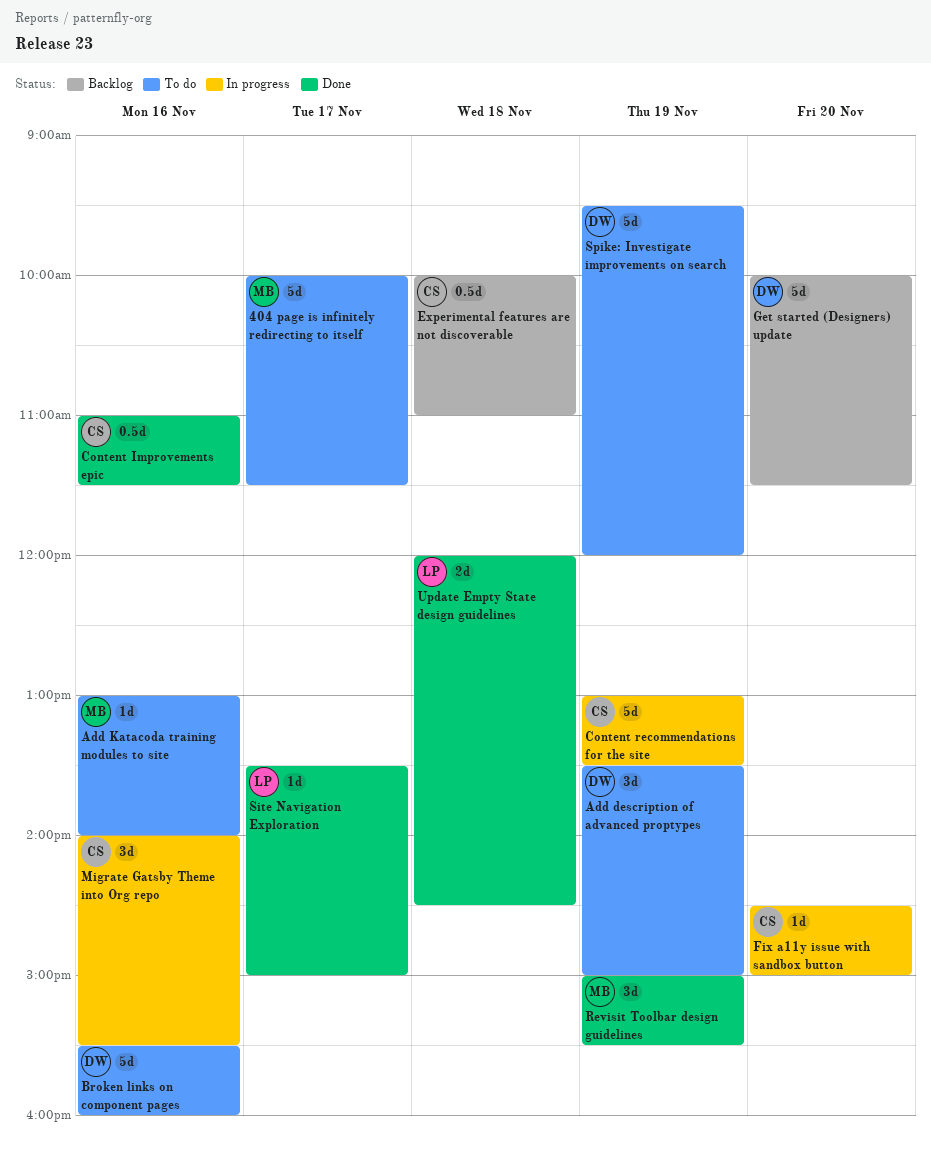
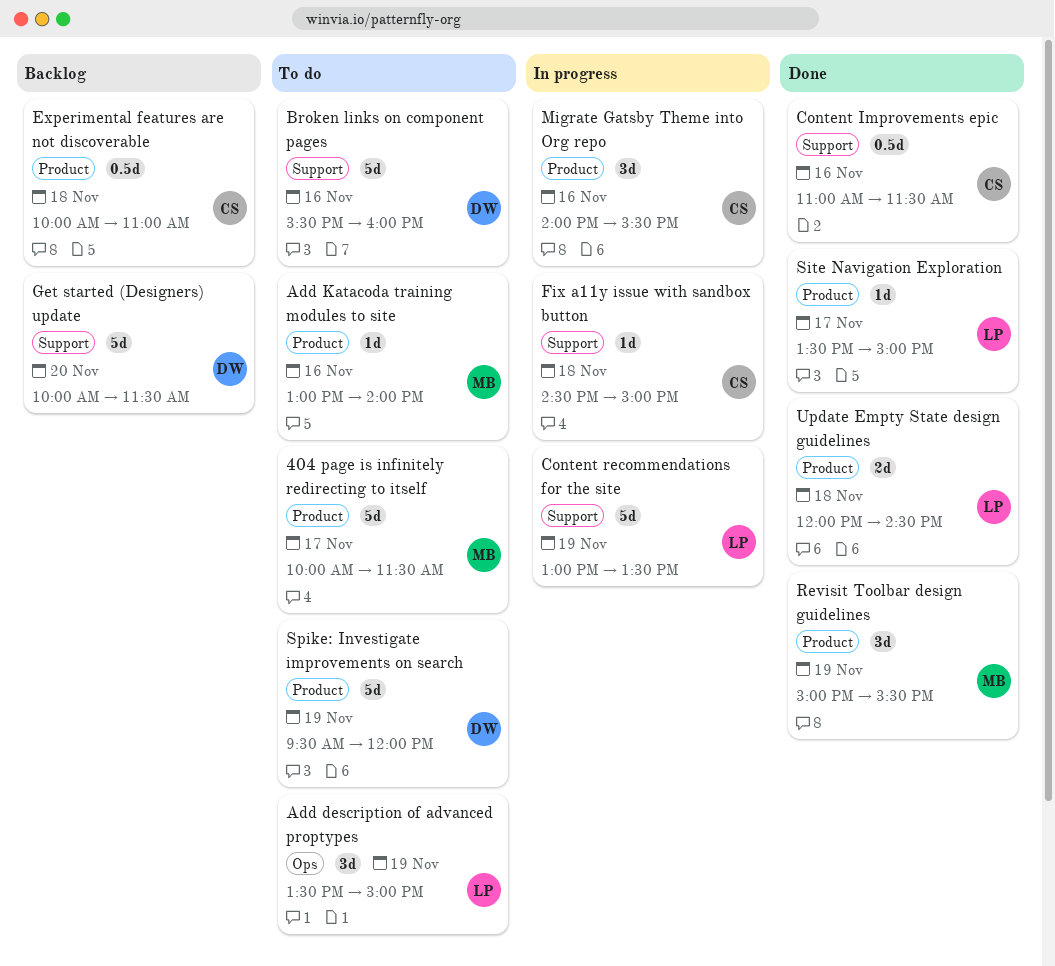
Add description of advanced proptypes, owner: DW -> LP
Content recommendations for the site, owner: CS -> LP
Fix a11y issue with sandbox button, day: Nov 20 -> Nov 18

